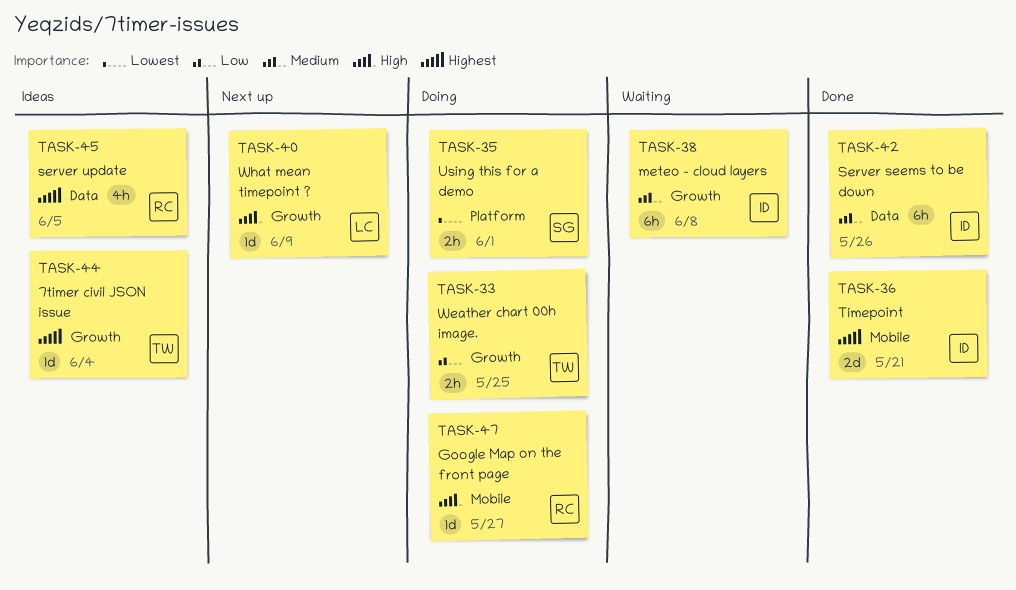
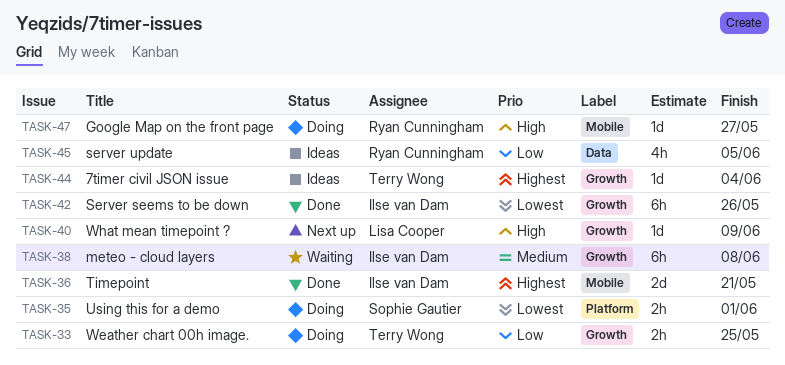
TASK-42, priority: Medium -> Lowest
TASK-42, label: Data -> Growth
TASK-45, priority: Highest -> Low

